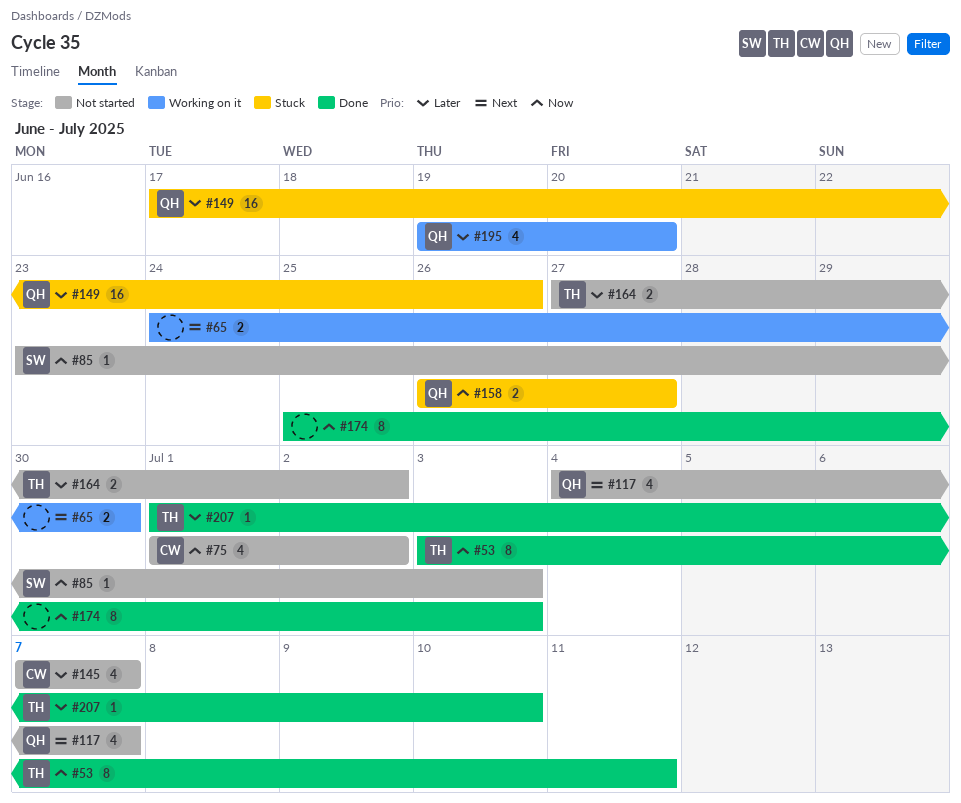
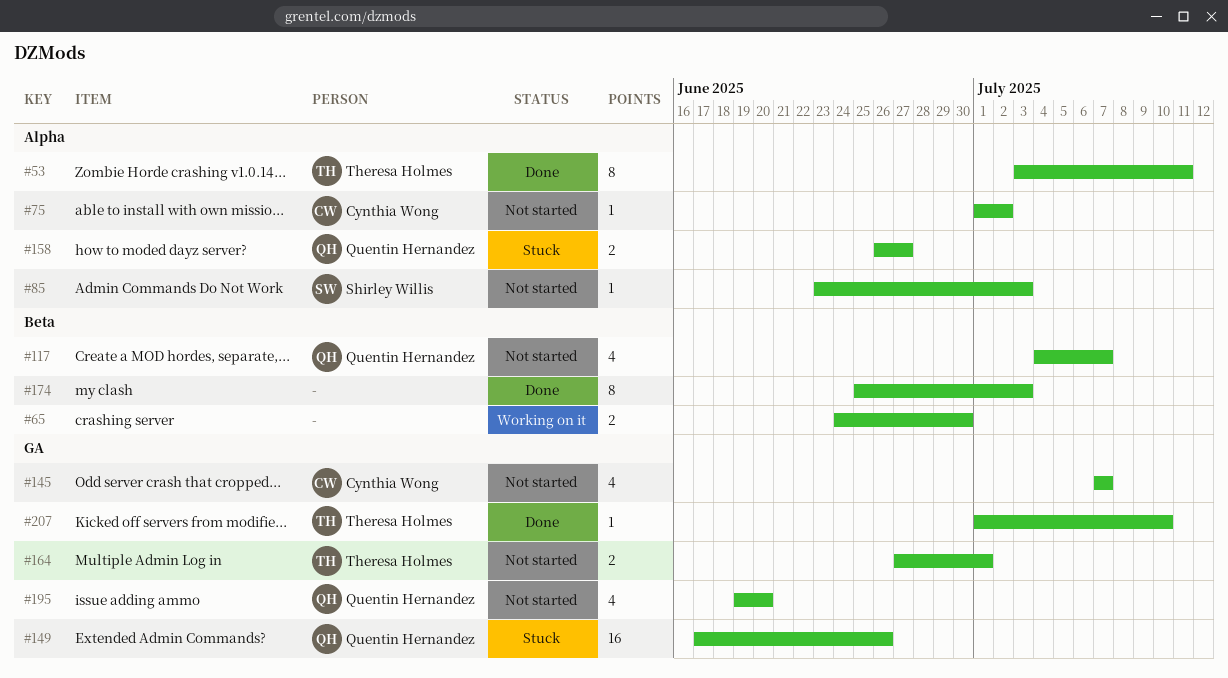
#75, estimate: 4 -> 1
#164, due: Jul 2 -> Jul 1
#195, status: Working on it -> Not started

